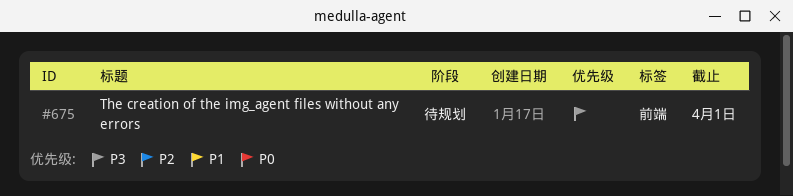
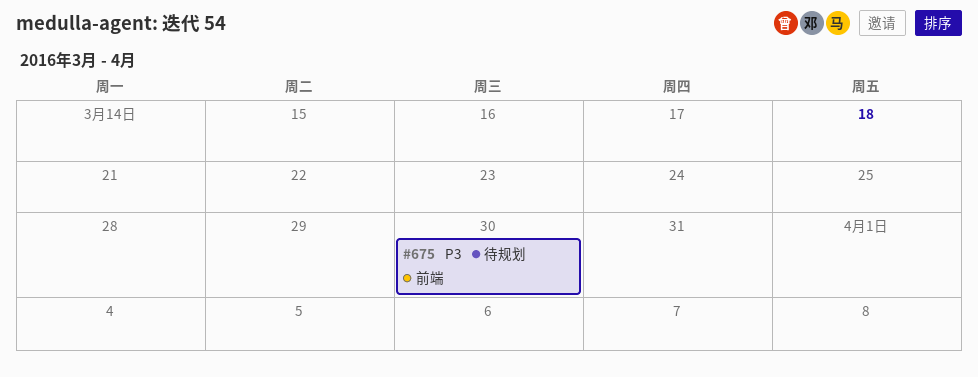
#675, due: Apr 1 -> Mar 30

